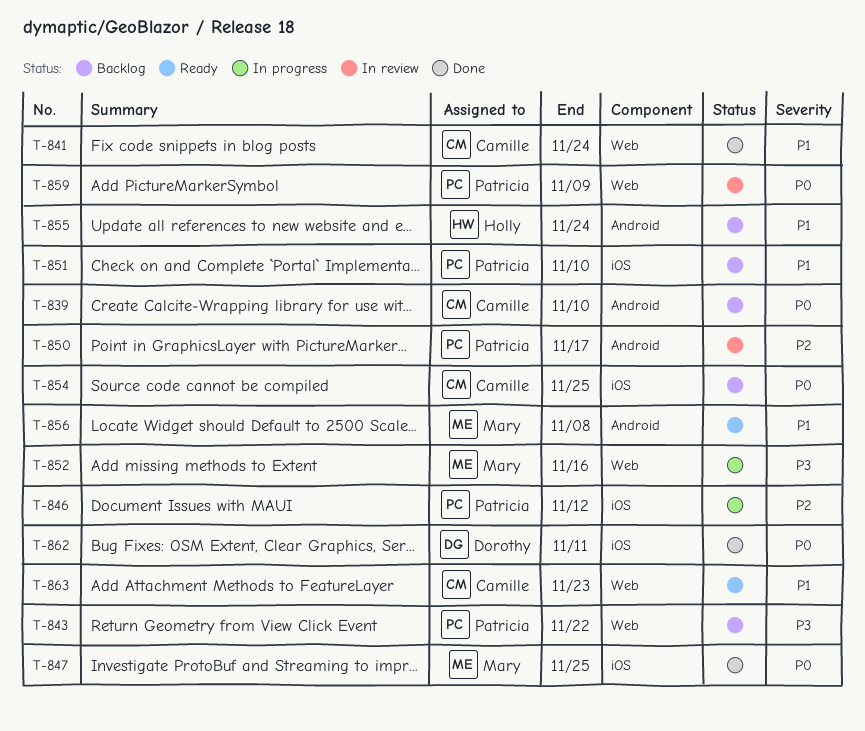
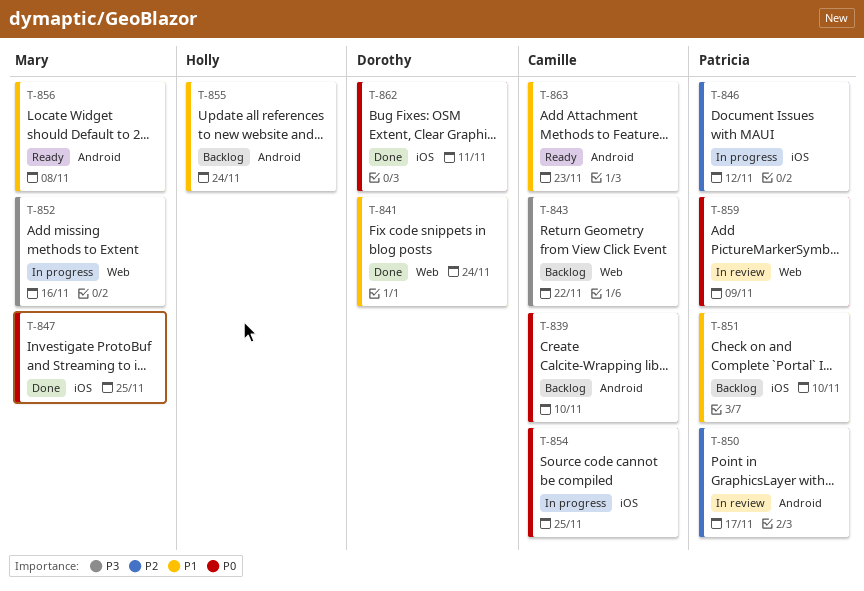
T-841, owner: Camille -> Dorothy
T-843, owner: Patricia -> Camille
T-854, status: Backlog -> In progress
T-863, label: Web -> Android

